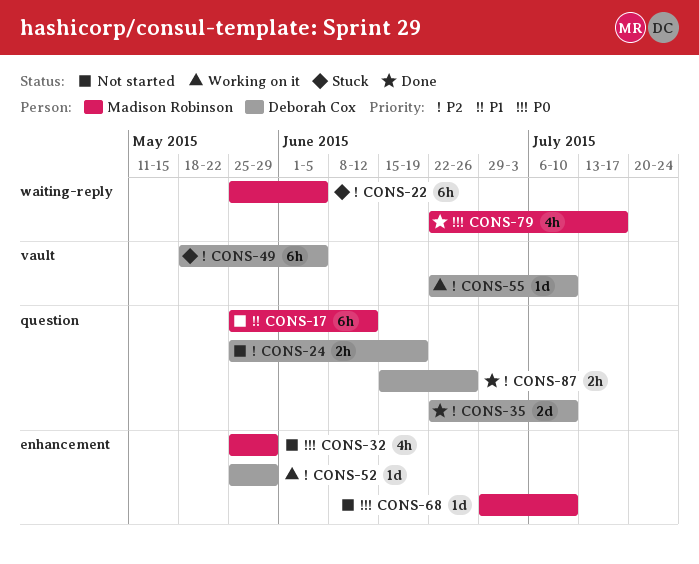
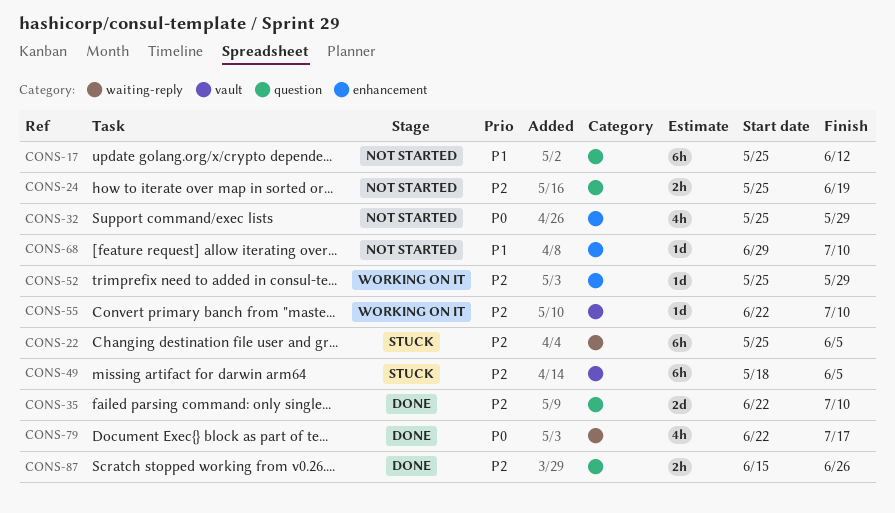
CONS-68, priority: P0 -> P1

